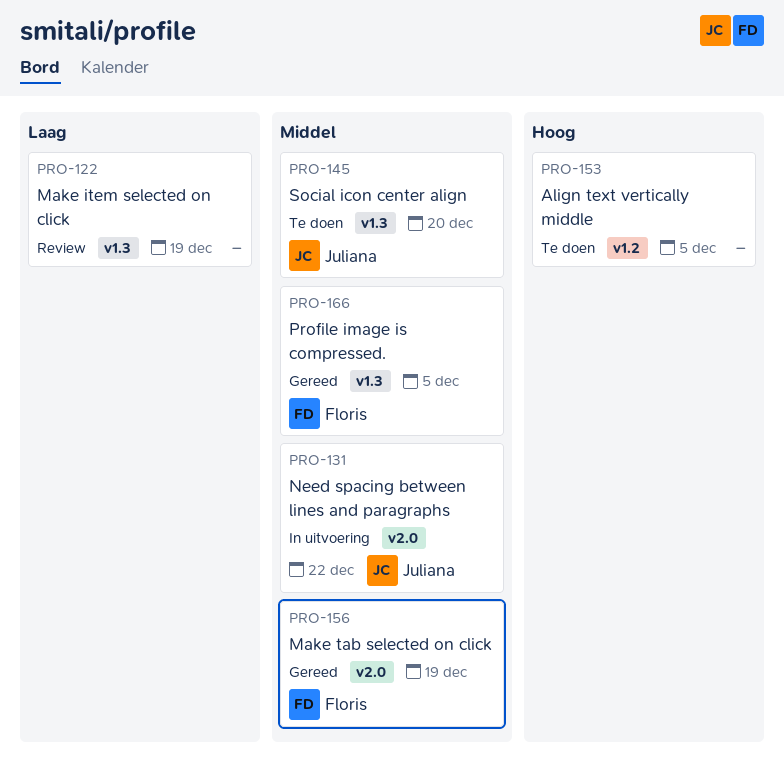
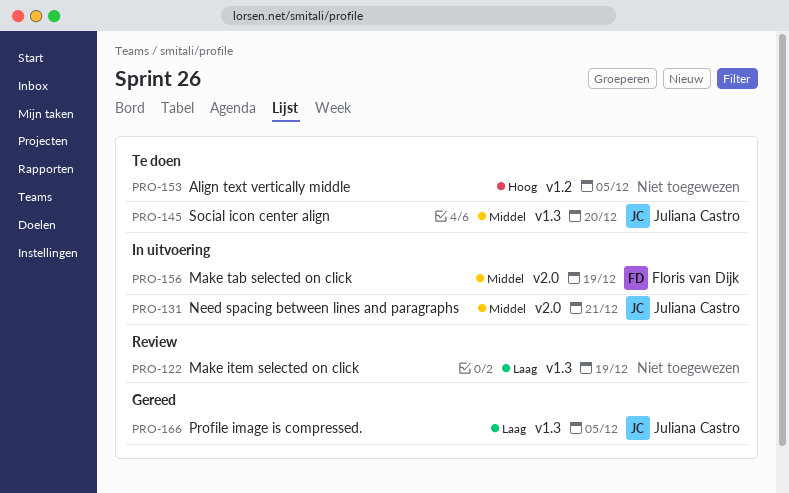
PRO-131, due: Dec 22 -> Dec 21
PRO-156, status: Gereed -> In uitvoering
PRO-166, owner: Floris van Dijk -> Juliana Castro
PRO-166, priority: Middel -> Laag

